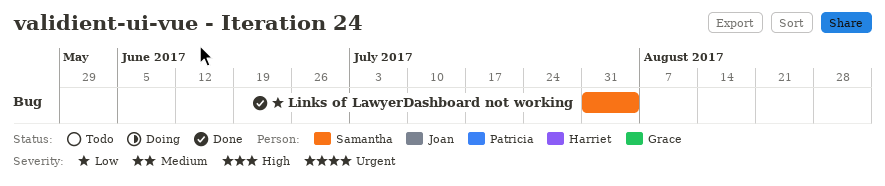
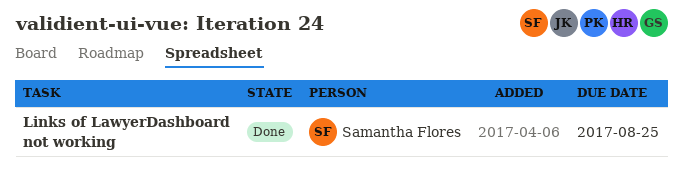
Links of LawyerDashboard not working, due: Aug 4 -> Aug 25

